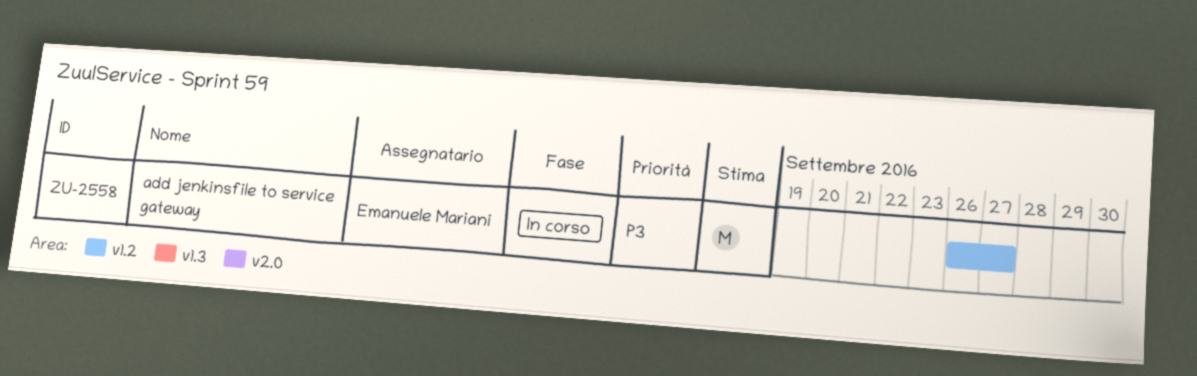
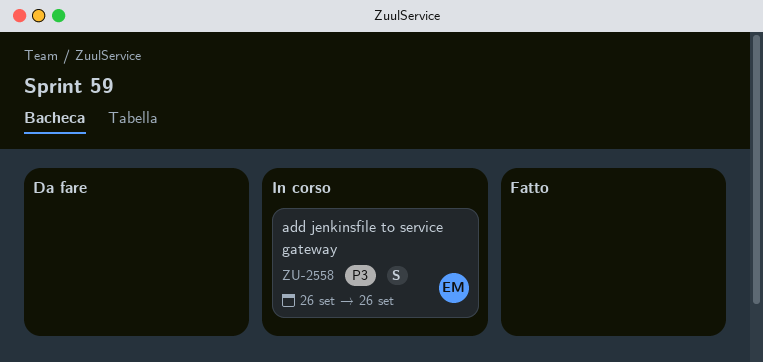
ZU-2558, estimate: M -> S
ZU-2558, due: Sep 27 -> Sep 26

